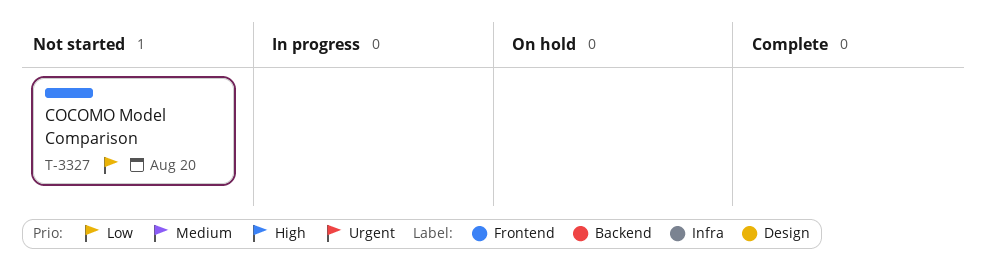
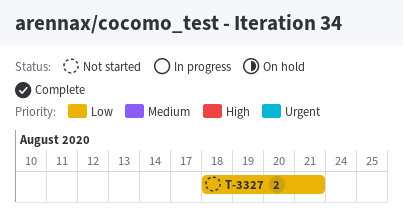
T-3327, due: Aug 20 -> Aug 21

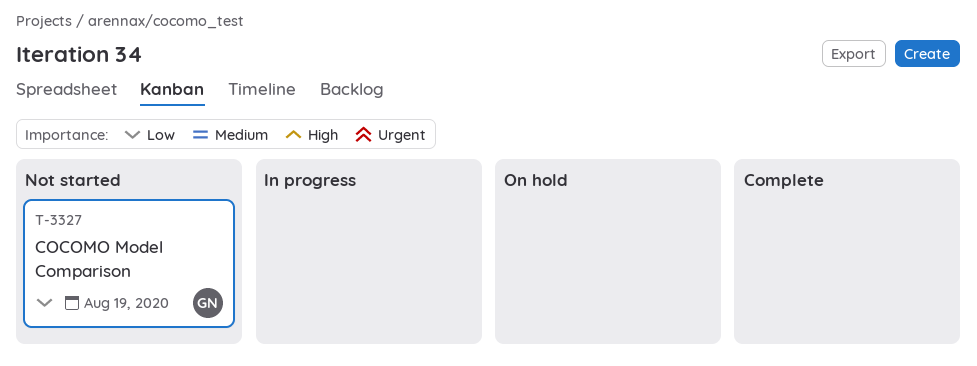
T-3327, due: Aug 21 -> Aug 19

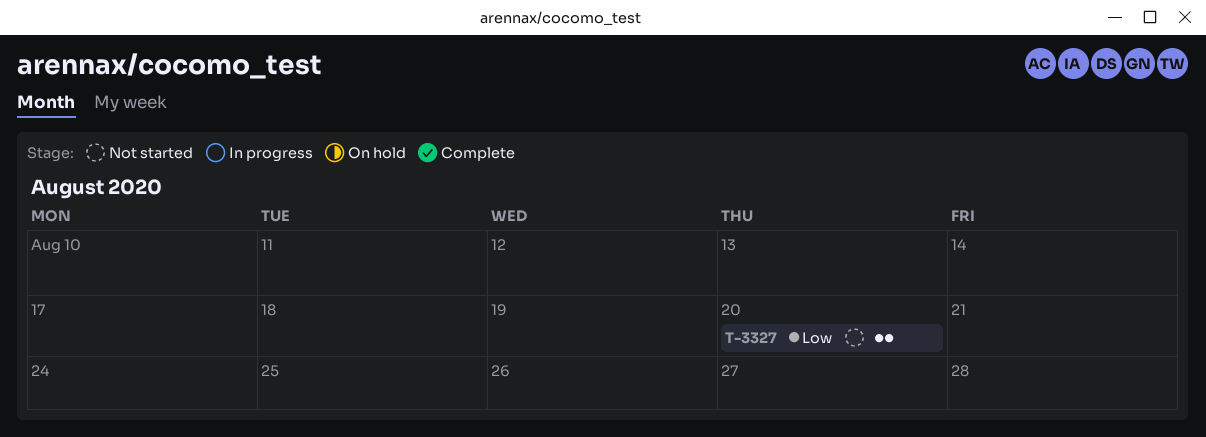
T-3327, due: Aug 19 -> Aug 20

